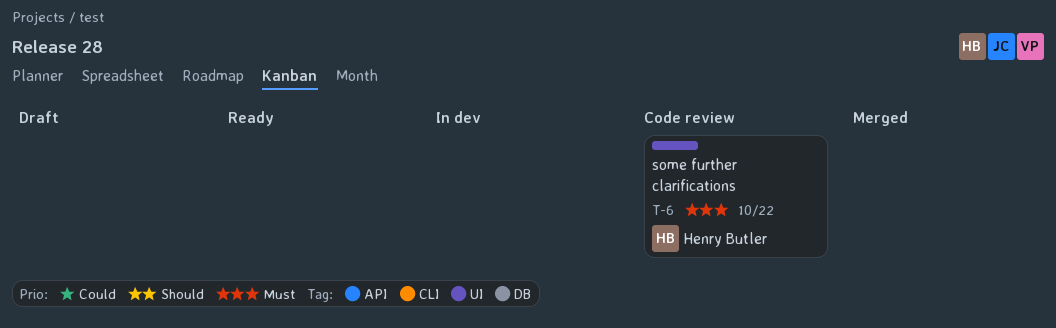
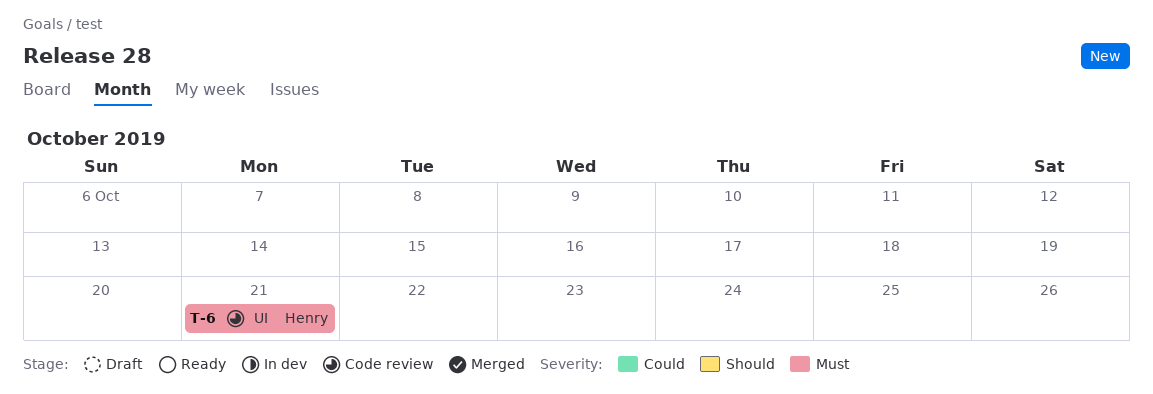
T-6, due: Oct 22 -> Oct 21

